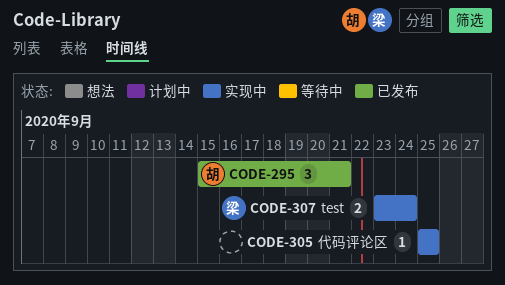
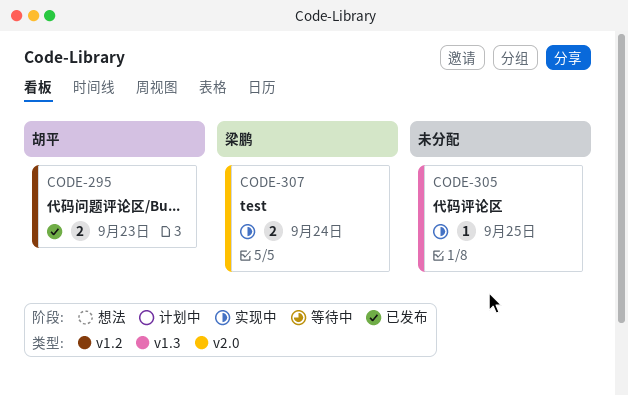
CODE-295, estimate: 3 -> 2
CODE-295, due: Sep 21 -> Sep 23

